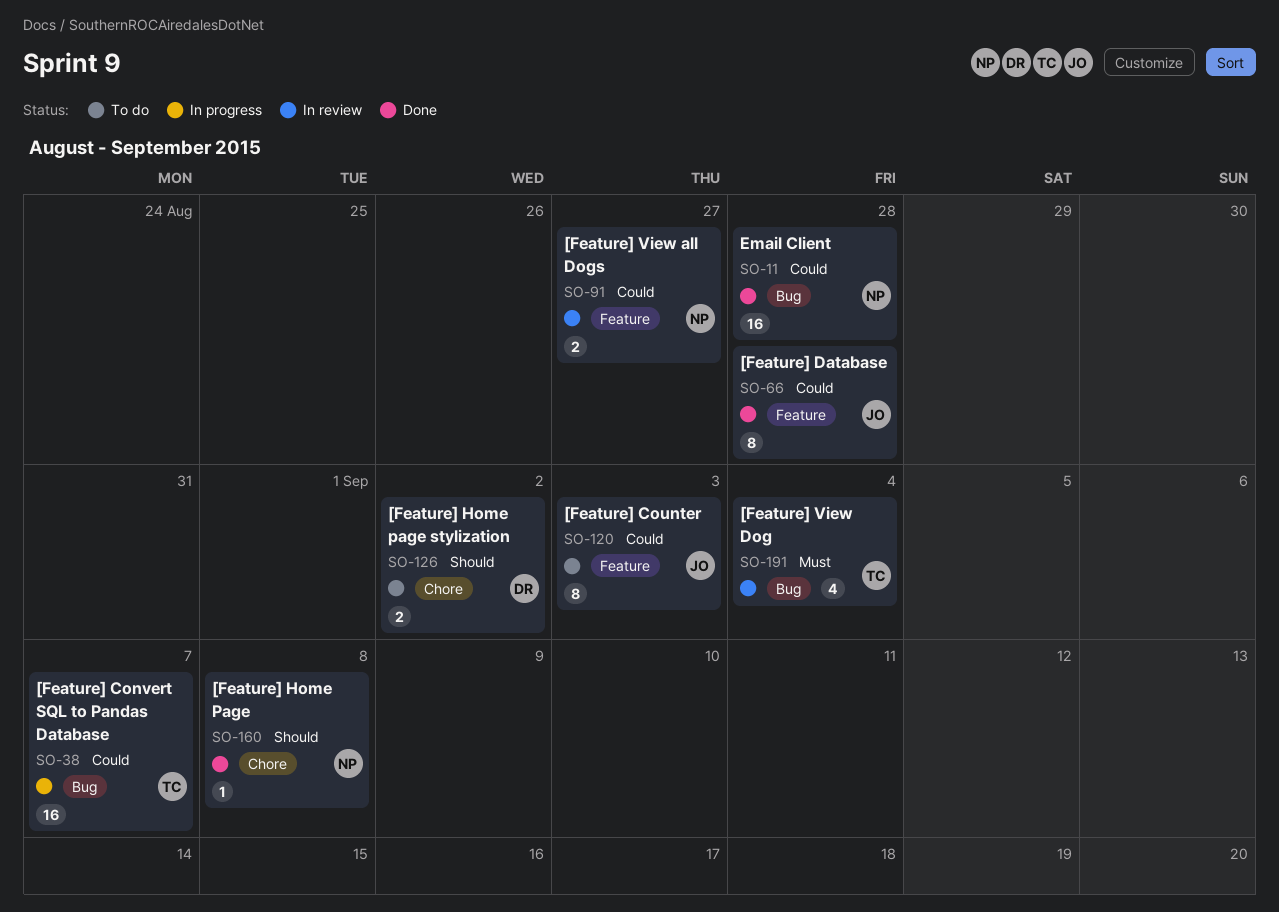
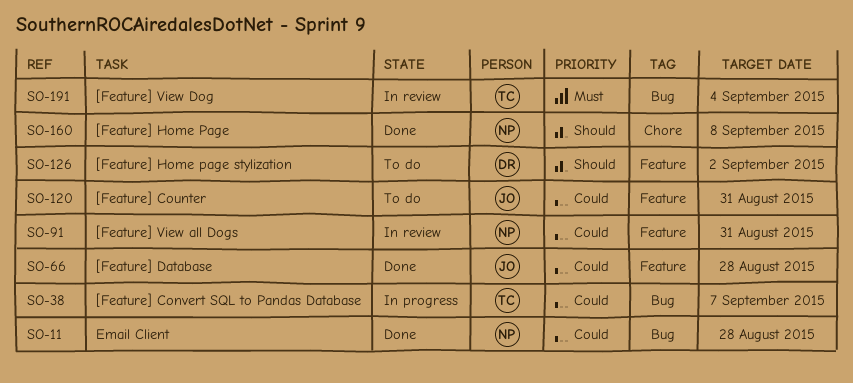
SO-91, due: Aug 27 -> Aug 31
SO-120, due: Sep 3 -> Aug 31
SO-126, label: Chore -> Feature

